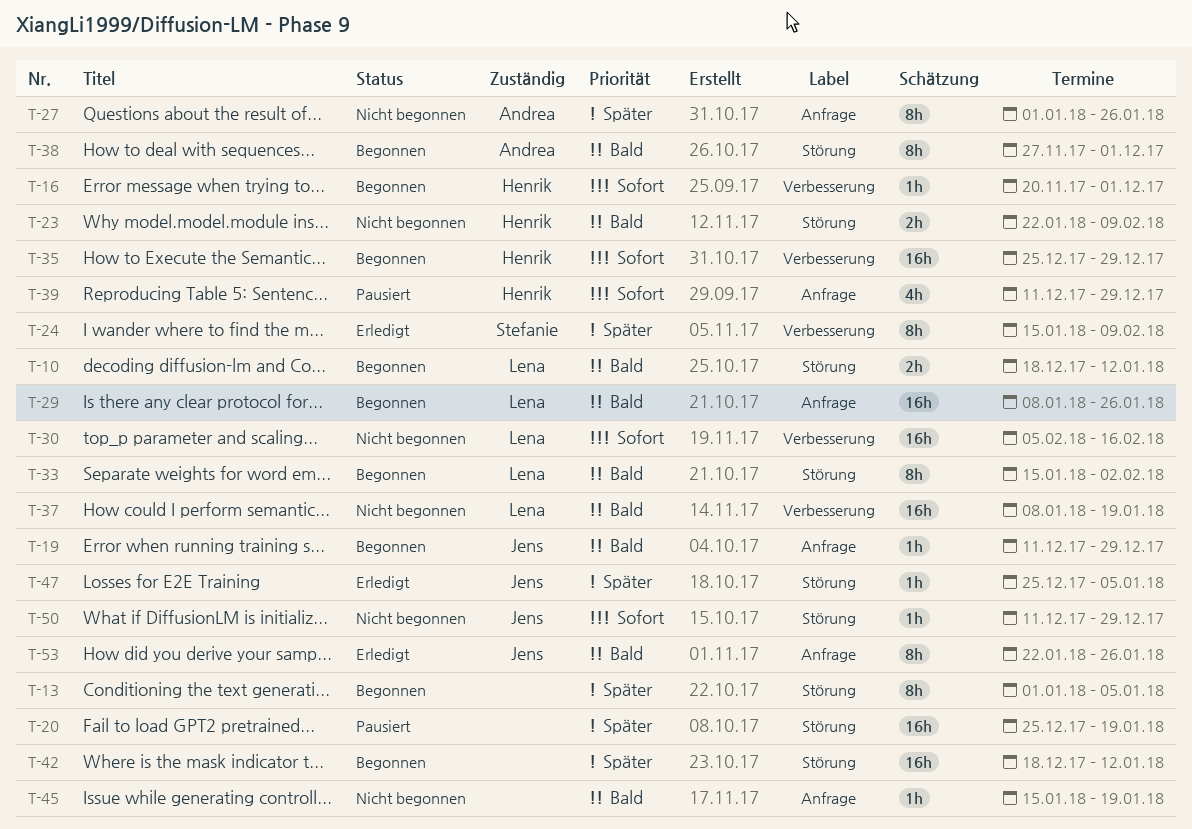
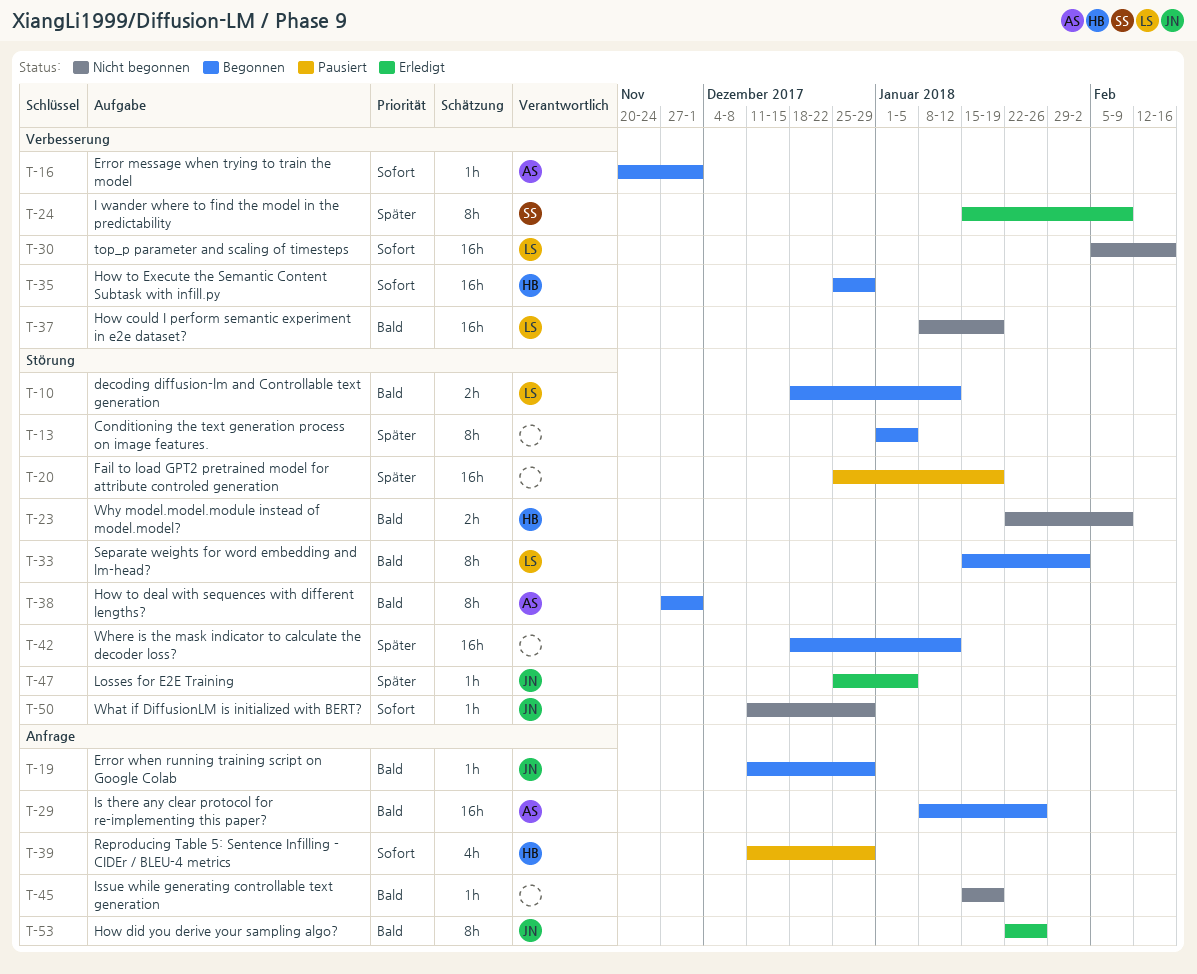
T-16, owner: Henrik -> Andrea
T-27: present -> none
T-29, owner: Lena -> Andrea

